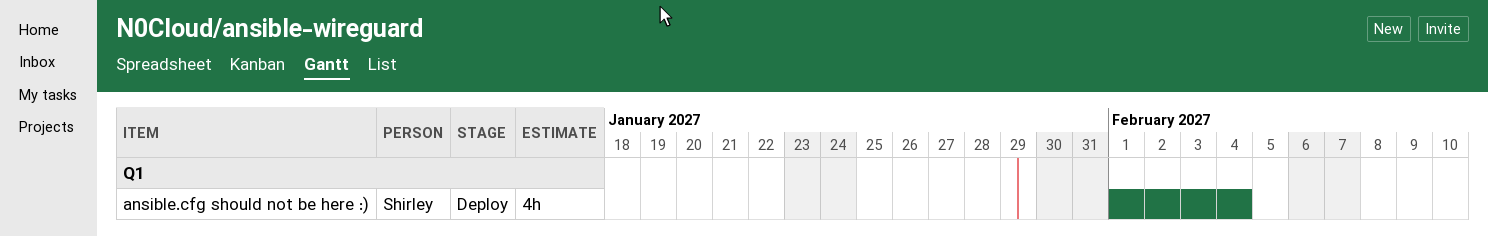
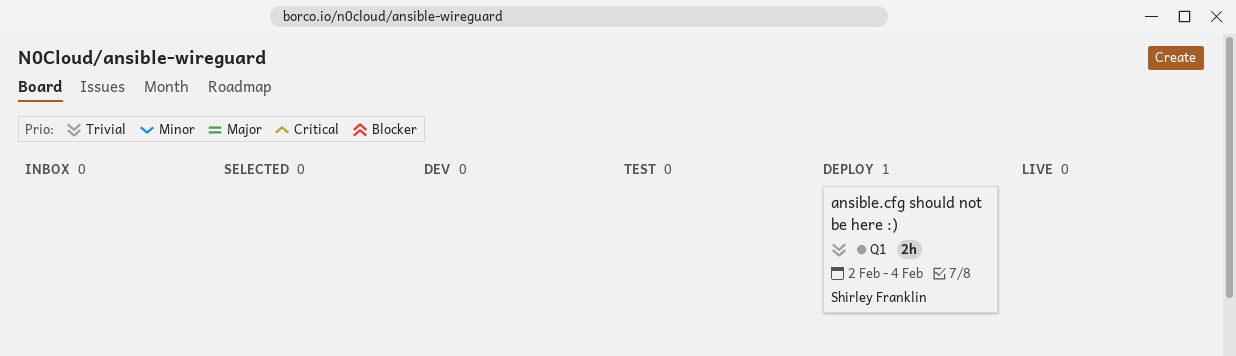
ansible.cfg should not be here :), estimate: 4h -> 2h
ansible.cfg should not be here :), start: Feb 1 -> Feb 2

